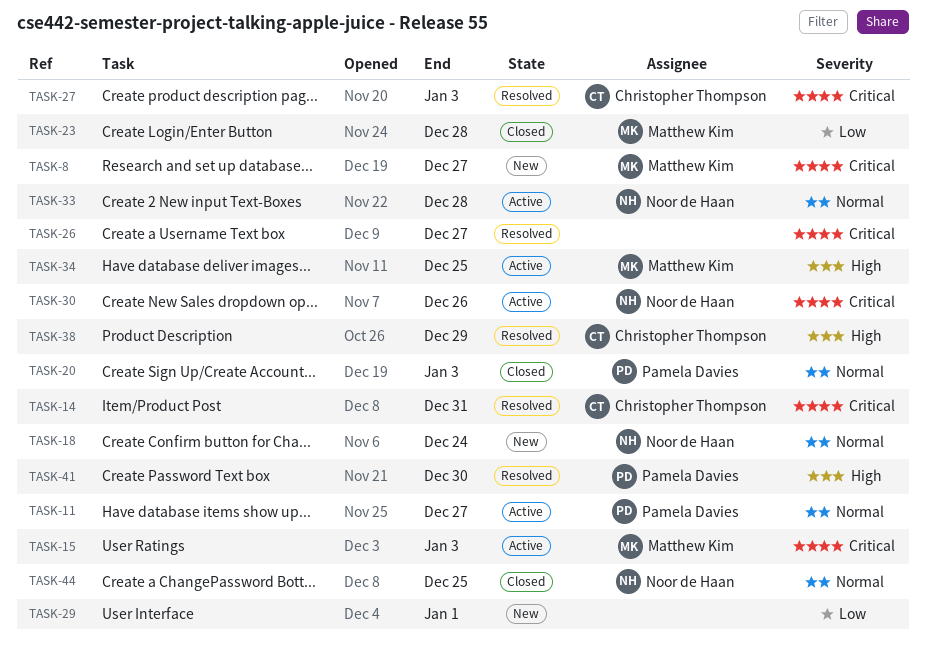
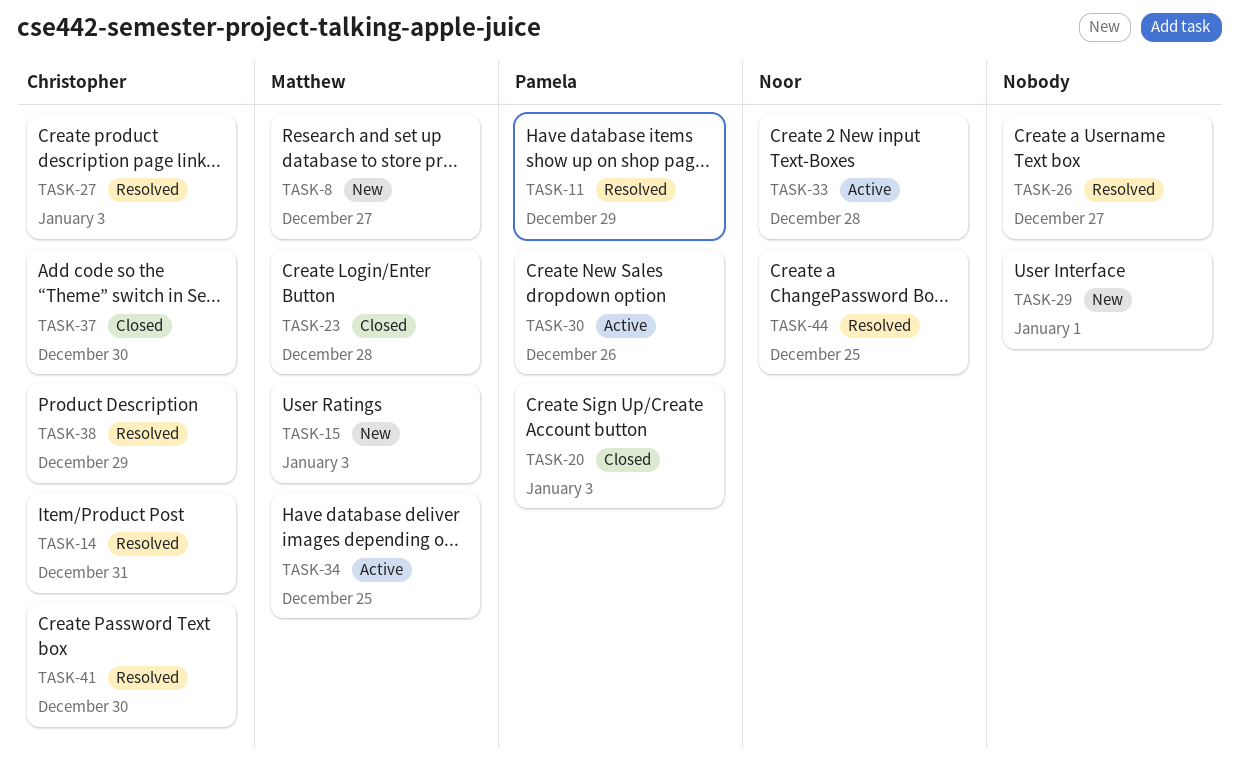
TASK-11, status: Active -> Resolved
TASK-11, due: Dec 27 -> Dec 29
TASK-15, status: Active -> New
TASK-18: present -> none
TASK-30, owner: Noor de Haan -> Pamela Davies
TASK-37: none -> present
TASK-41, owner: Pamela Davies -> Christopher Thompson
TASK-44, status: Closed -> Resolved

